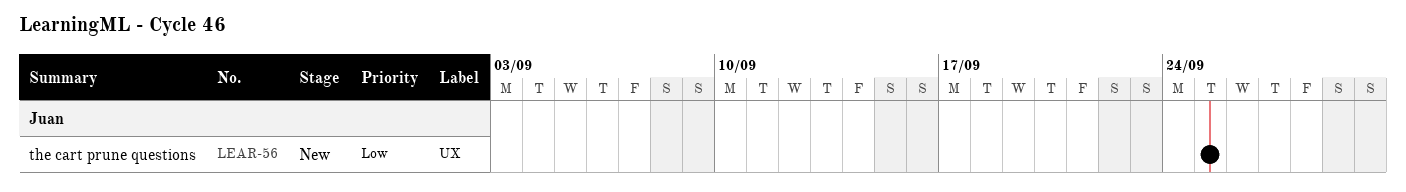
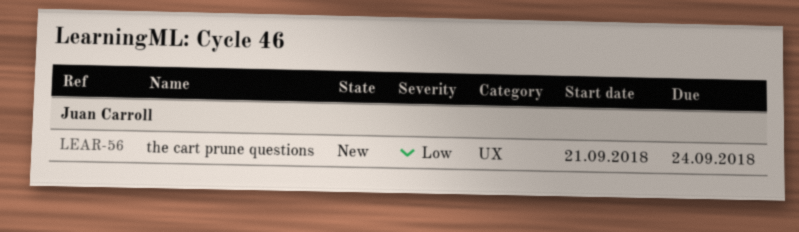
LEAR-56, start: Sep 25 -> Sep 21
LEAR-56, due: Sep 25 -> Sep 24

